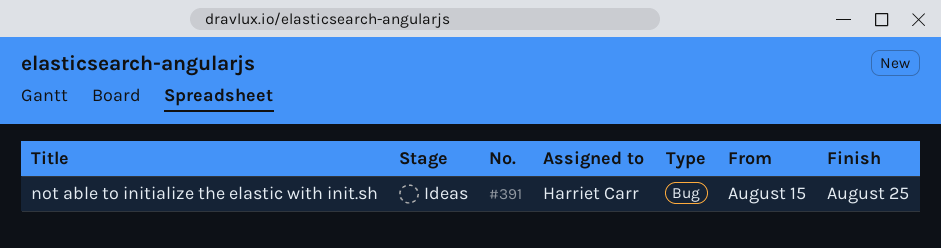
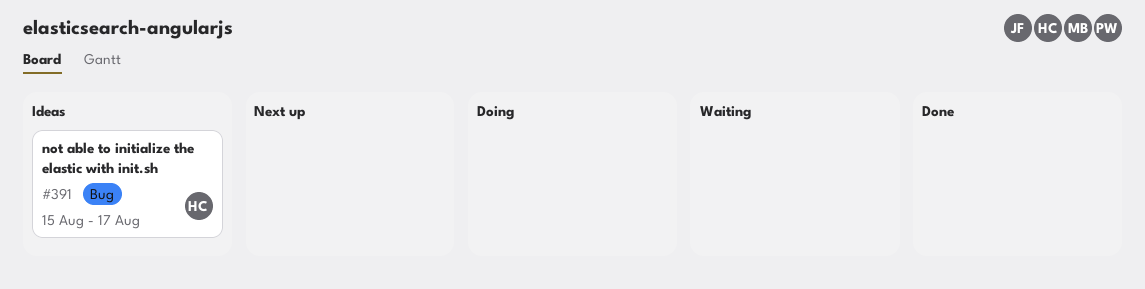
#391, due: Aug 25 -> Aug 17

